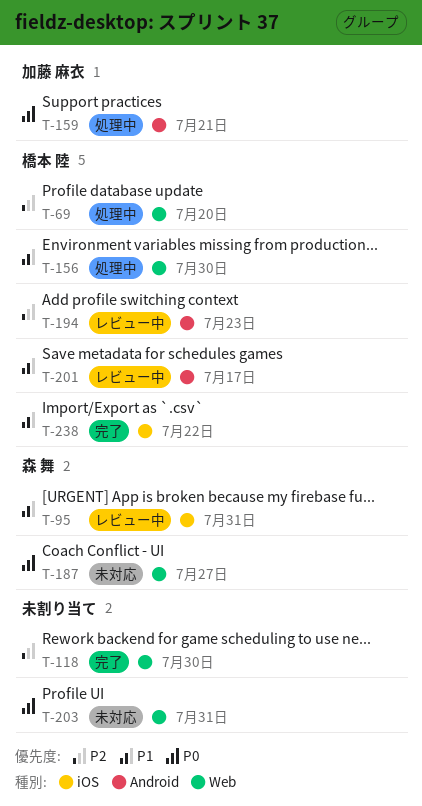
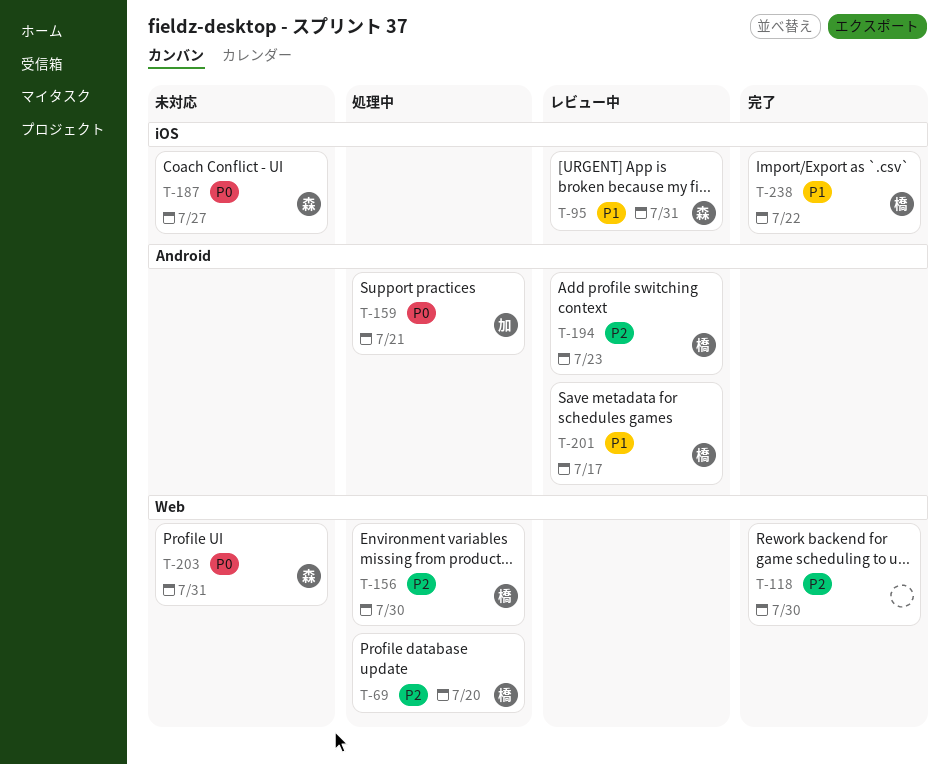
T-156, priority: P1 -> P2
T-187, label: Web -> iOS
T-203, owner: none -> 森 舞

